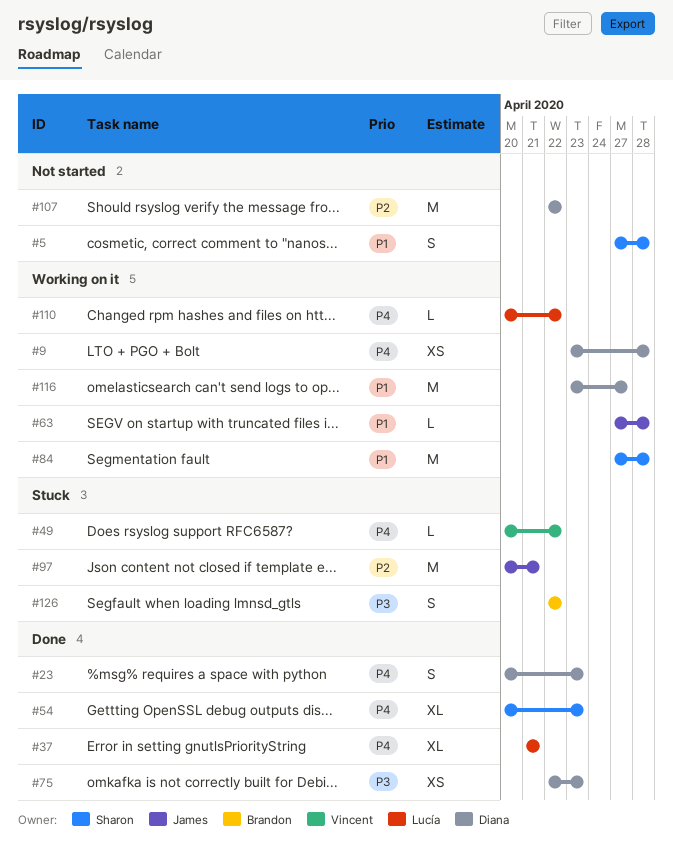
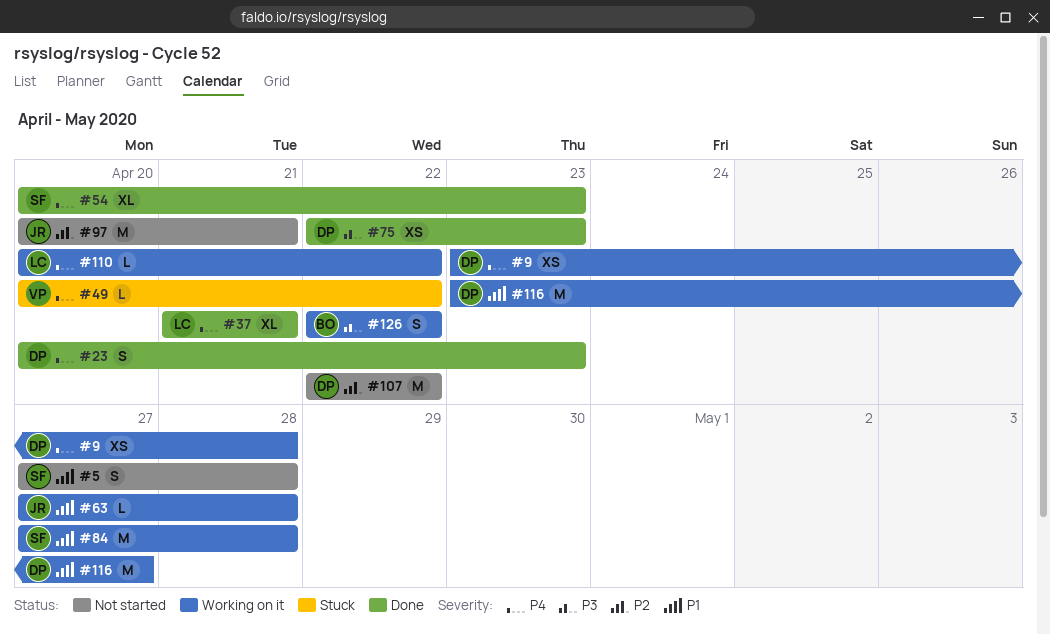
#97, status: Stuck -> Not started
#126, status: Stuck -> Working on it

